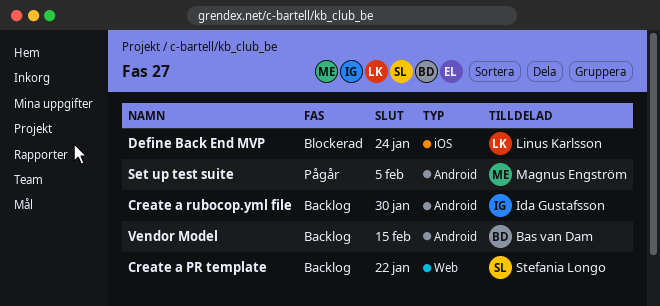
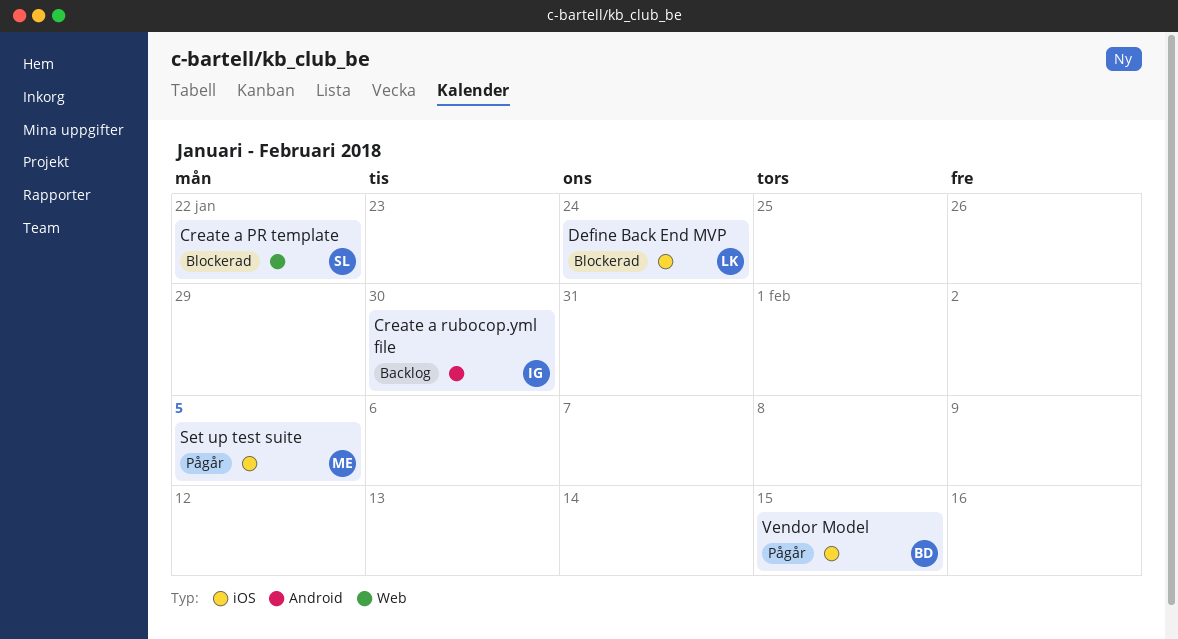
Create a PR template, status: Backlog -> Blockerad
Set up test suite, label: Android -> iOS
Vendor Model, status: Backlog -> Pågår
Vendor Model, label: Android -> iOS

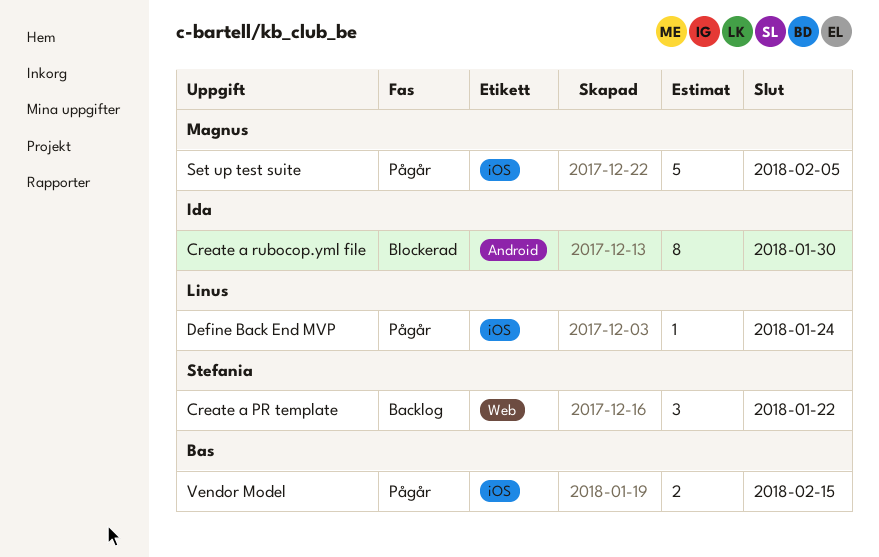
Create a PR template, status: Blockerad -> Backlog
Create a rubocop.yml file, status: Backlog -> Blockerad
Define Back End MVP, status: Blockerad -> Pågår

